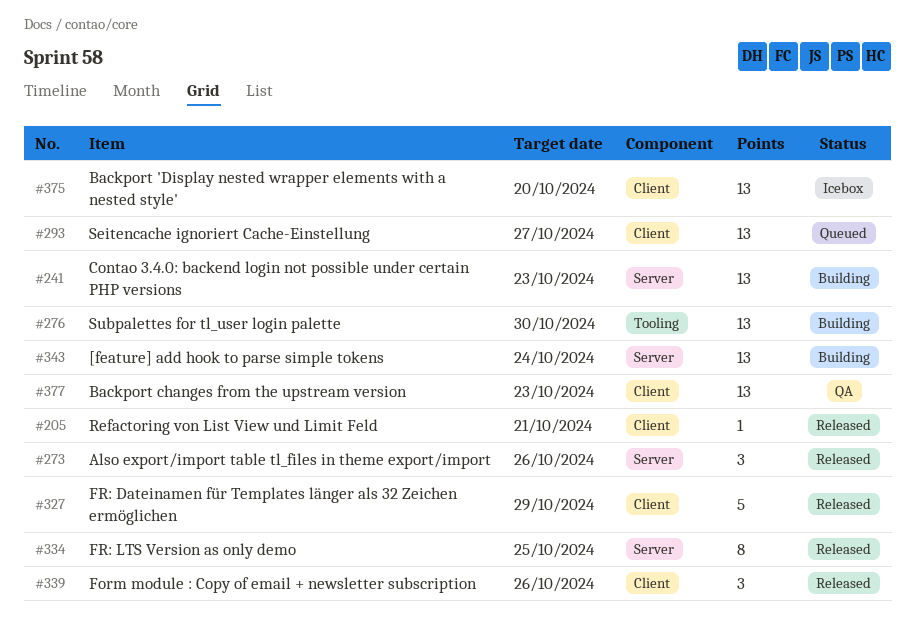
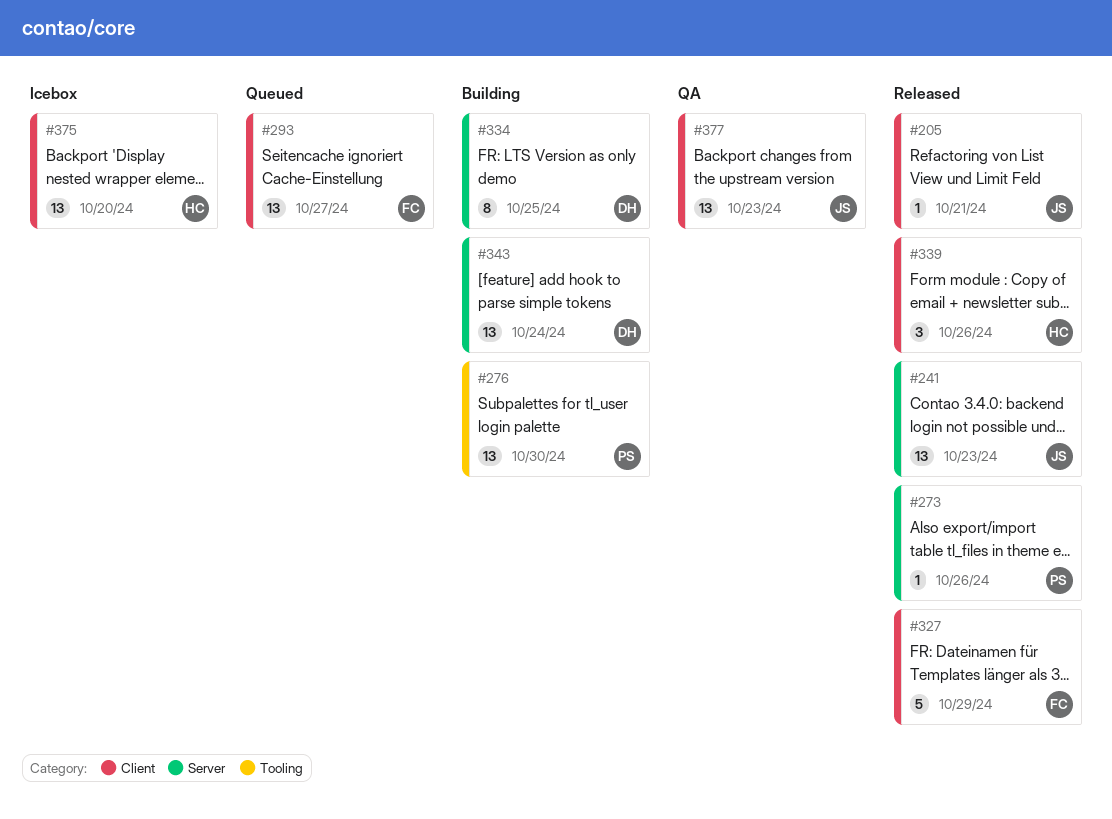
#241, status: Building -> Released
#273, estimate: 3 -> 1
#334, status: Released -> Building

